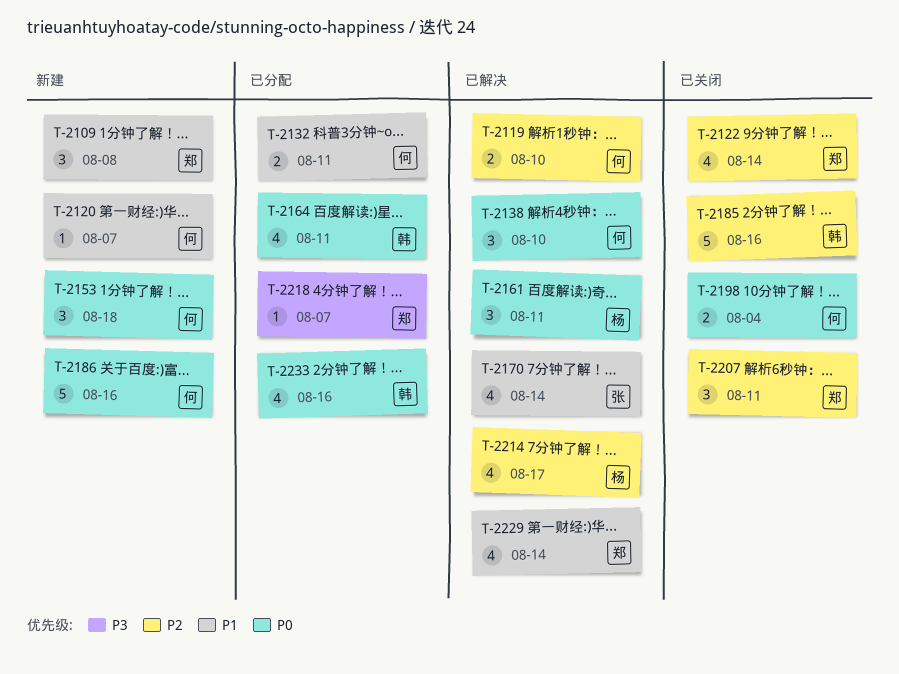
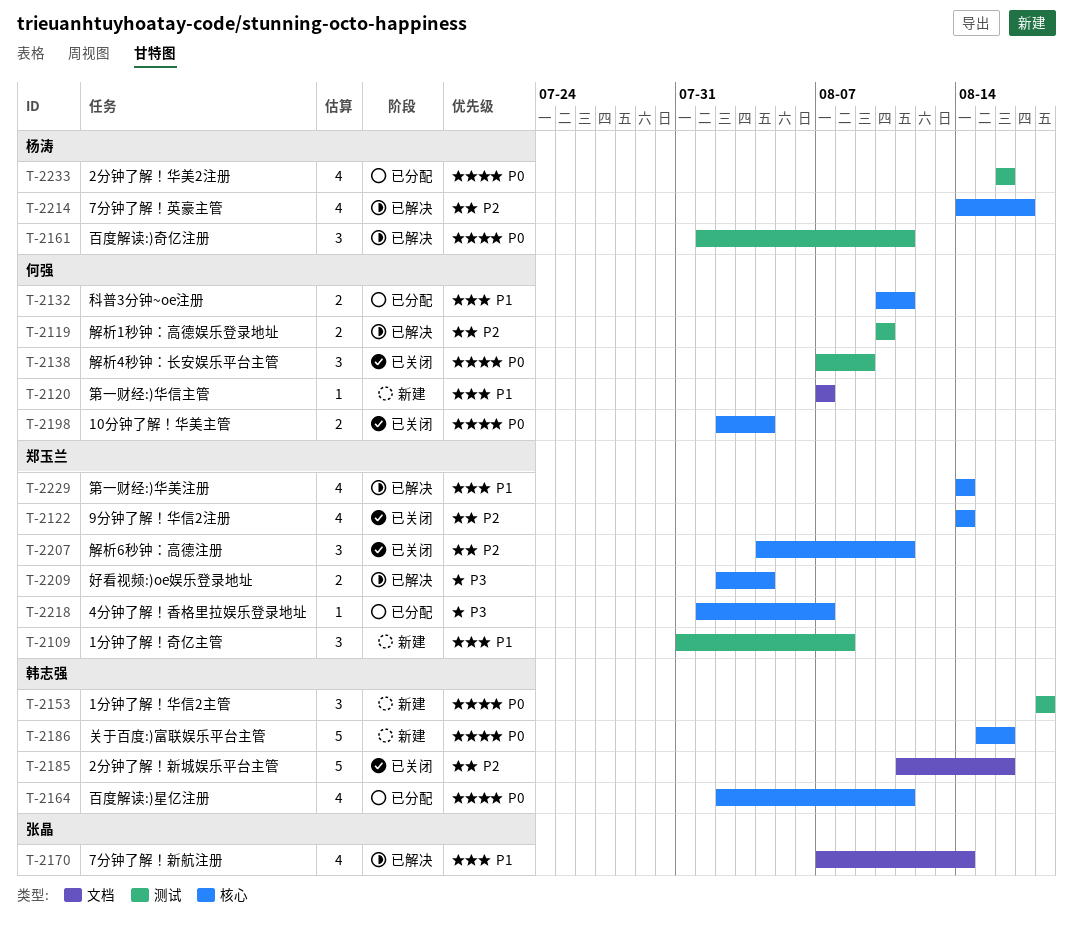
T-2138, status: 已解决 -> 已关闭
T-2138, due: Aug 10 -> Aug 9
T-2153, owner: 何强 -> 韩志强
T-2186, owner: 何强 -> 韩志强
T-2209: none -> present
T-2233, owner: 韩志强 -> 杨涛

